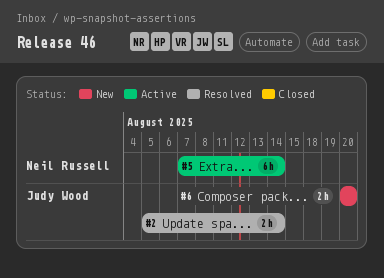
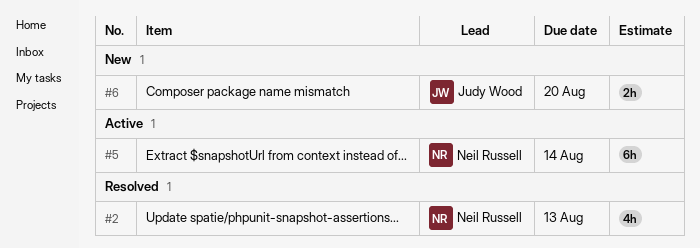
#2, owner: Judy Wood -> Neil Russell
#2, estimate: 2h -> 4h
#2, due: Aug 14 -> Aug 13

